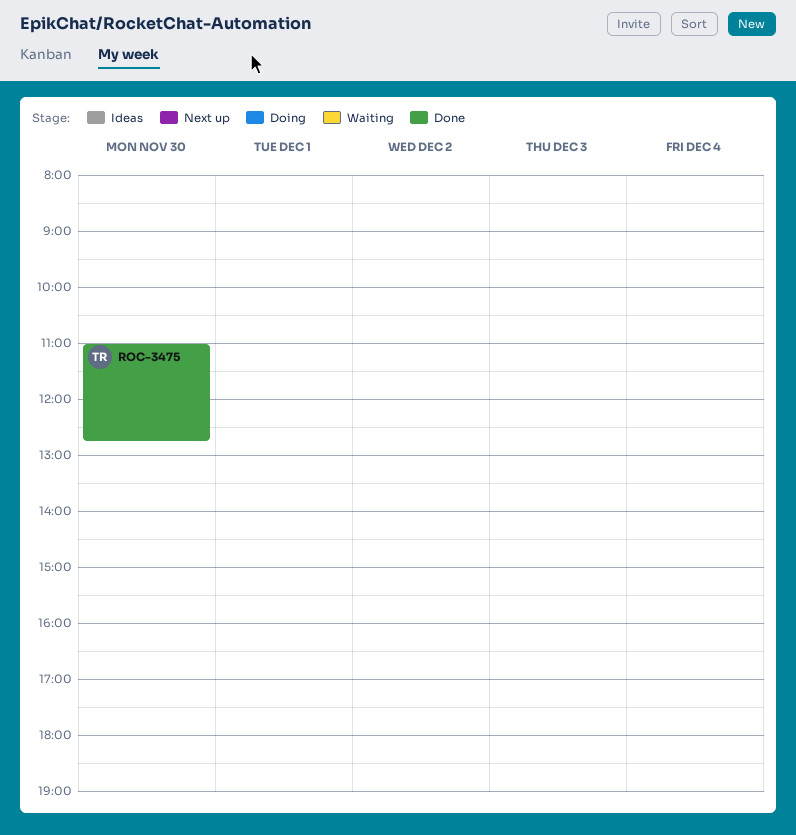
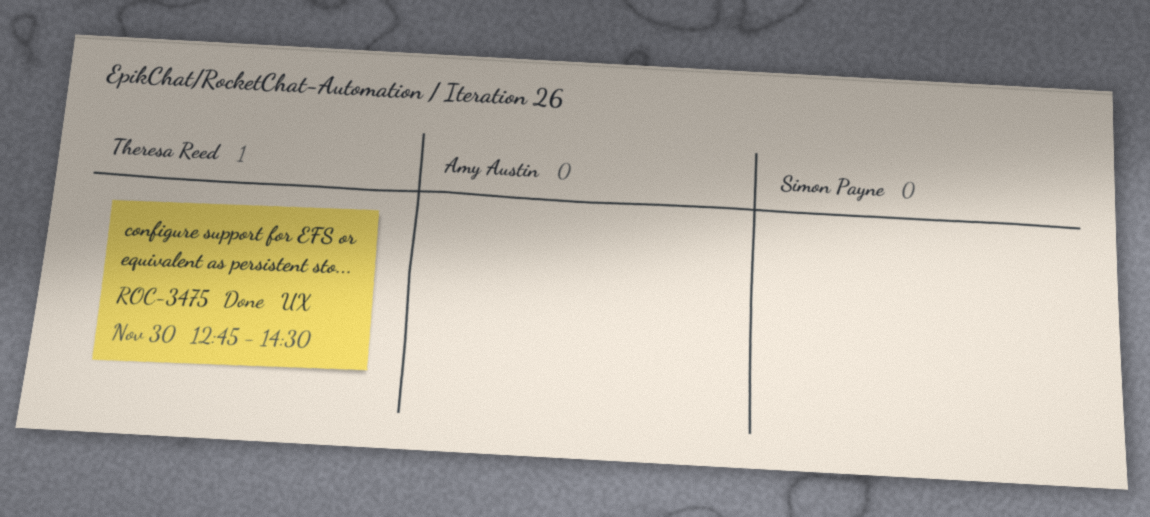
ROC-3475, begins: 11:00 -> 12:45
ROC-3475, ends: 12:45 -> 14:30

